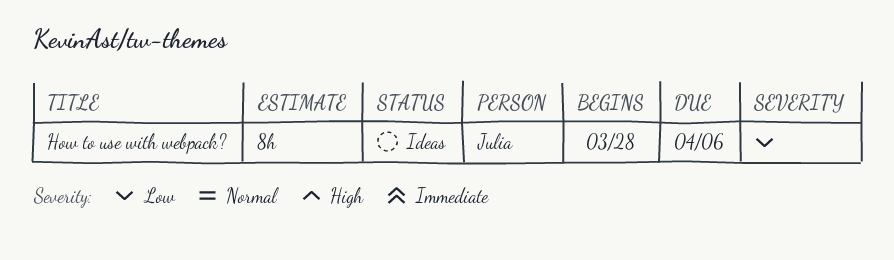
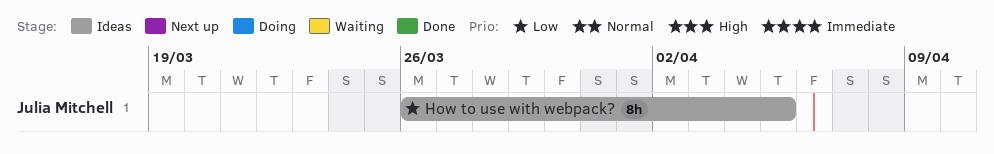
How to use with webpack?, start: Mar 28 -> Mar 26
How to use with webpack?, due: Apr 6 -> Apr 5

